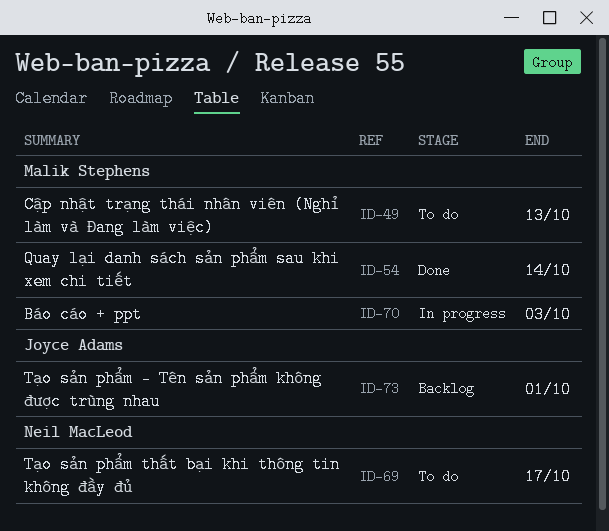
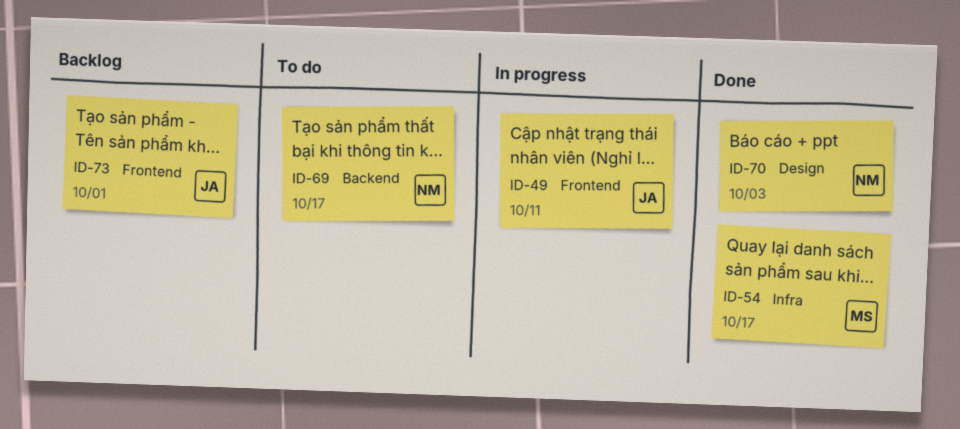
ID-49, status: To do -> In progress
ID-49, owner: Malik Stephens -> Joyce Adams
ID-49, due: Oct 13 -> Oct 11
ID-54, due: Oct 14 -> Oct 17
ID-70, status: In progress -> Done
ID-70, owner: Malik Stephens -> Neil MacLeod

